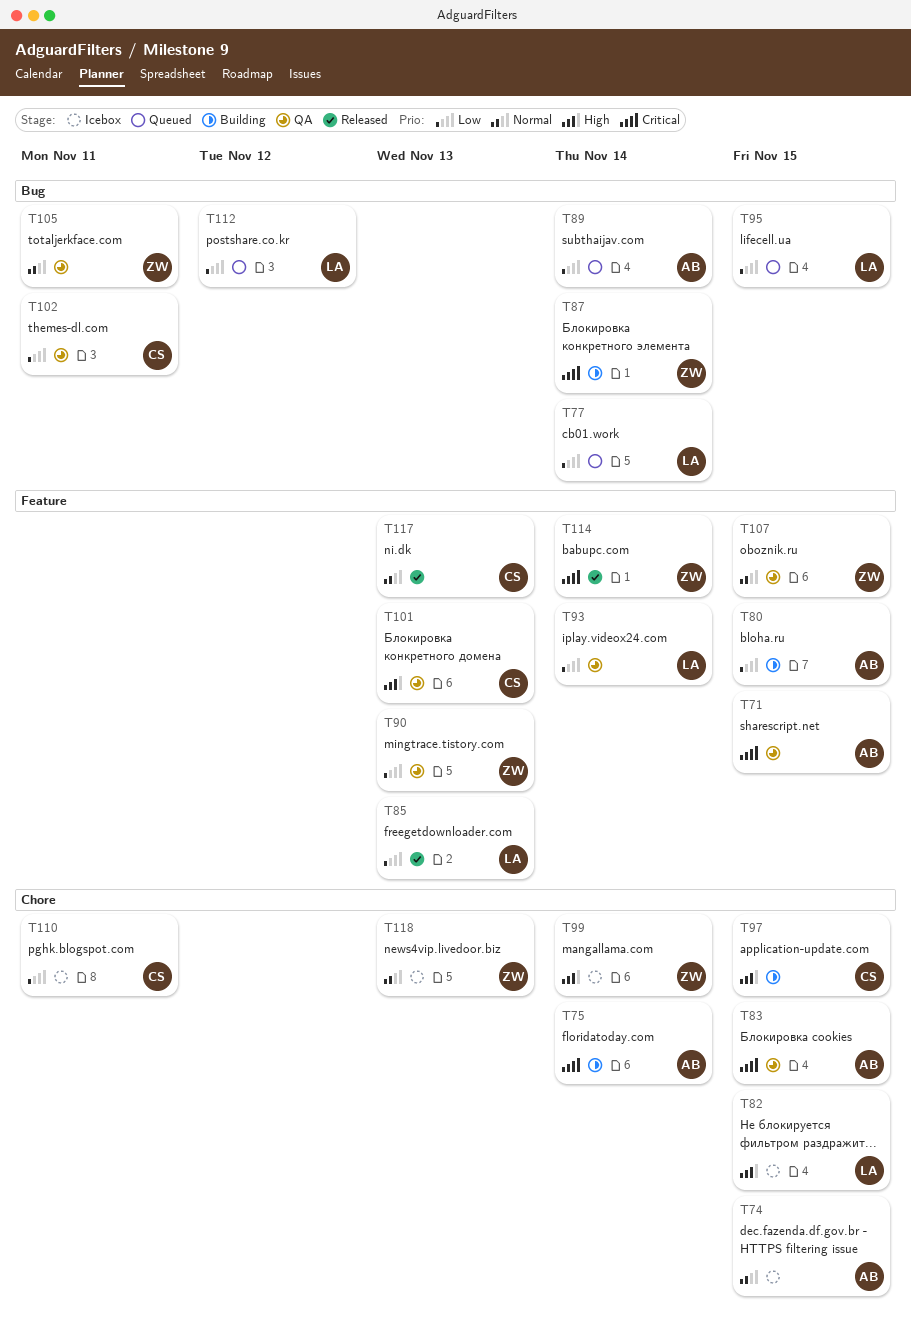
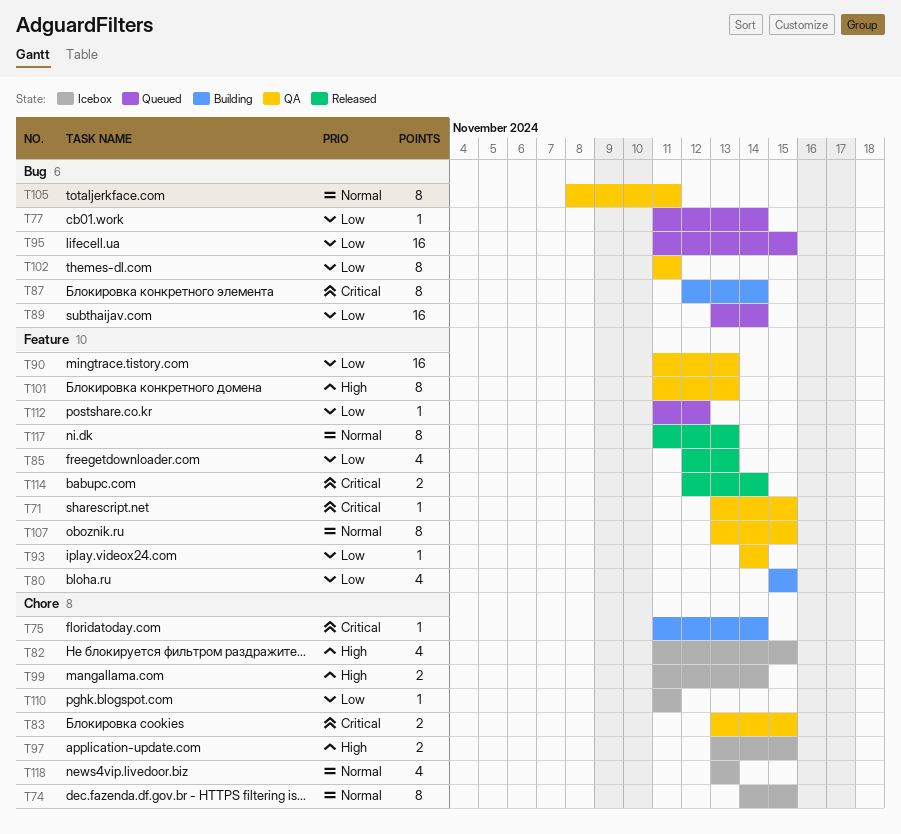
T97, status: Building -> Icebox
T112, label: Bug -> Feature

